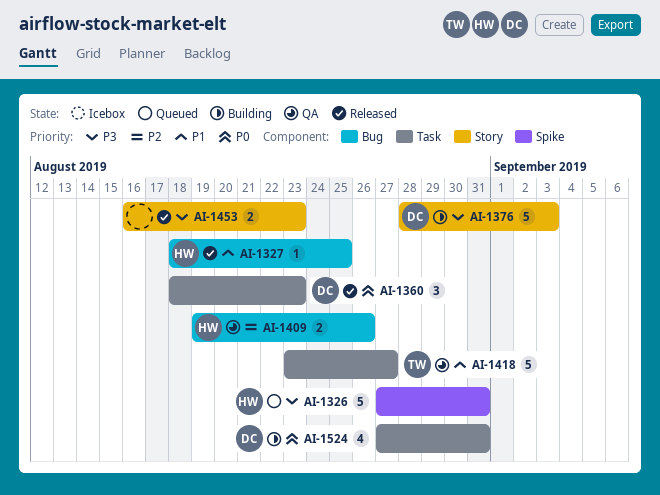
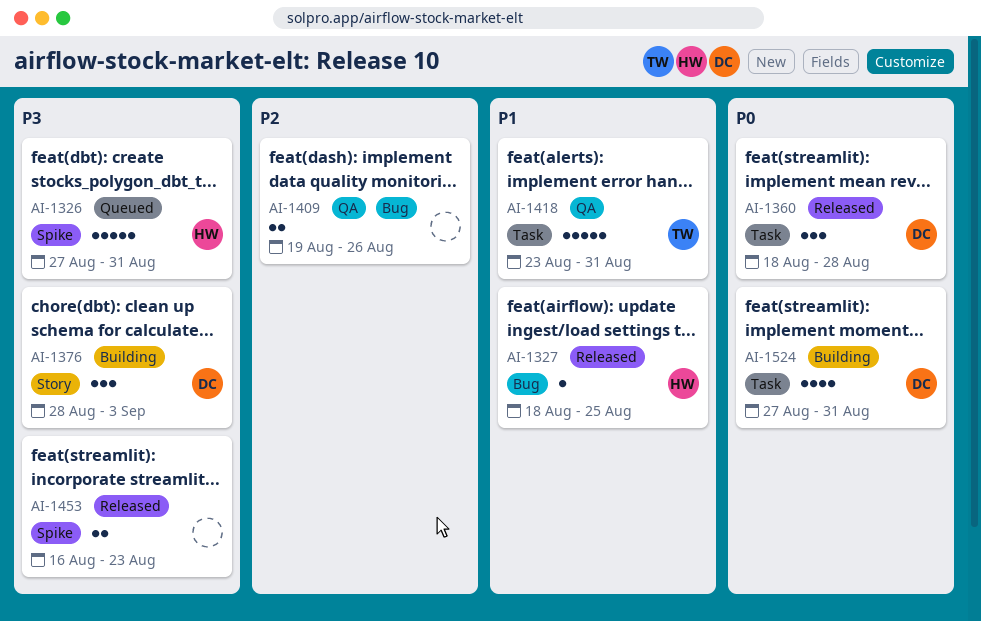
AI-1360, due: Aug 23 -> Aug 28
AI-1376, estimate: 5 -> 3
AI-1409, owner: HW -> none
AI-1418, due: Aug 27 -> Aug 31
AI-1453, label: Story -> Spike

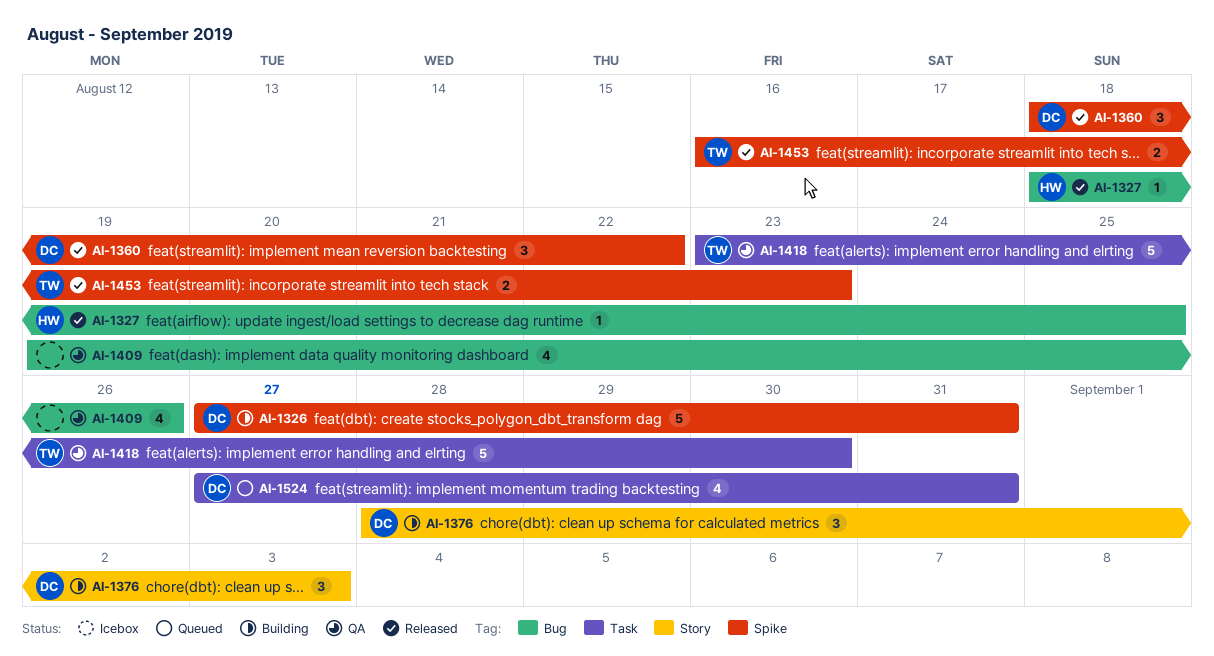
AI-1326, status: Queued -> Building
AI-1326, owner: HW -> DC
AI-1360, label: Task -> Spike
AI-1360, due: Aug 28 -> Aug 22
AI-1409, estimate: 2 -> 4
AI-1418, due: Aug 31 -> Aug 30
AI-1453, owner: none -> TW
AI-1524, status: Building -> Queued

